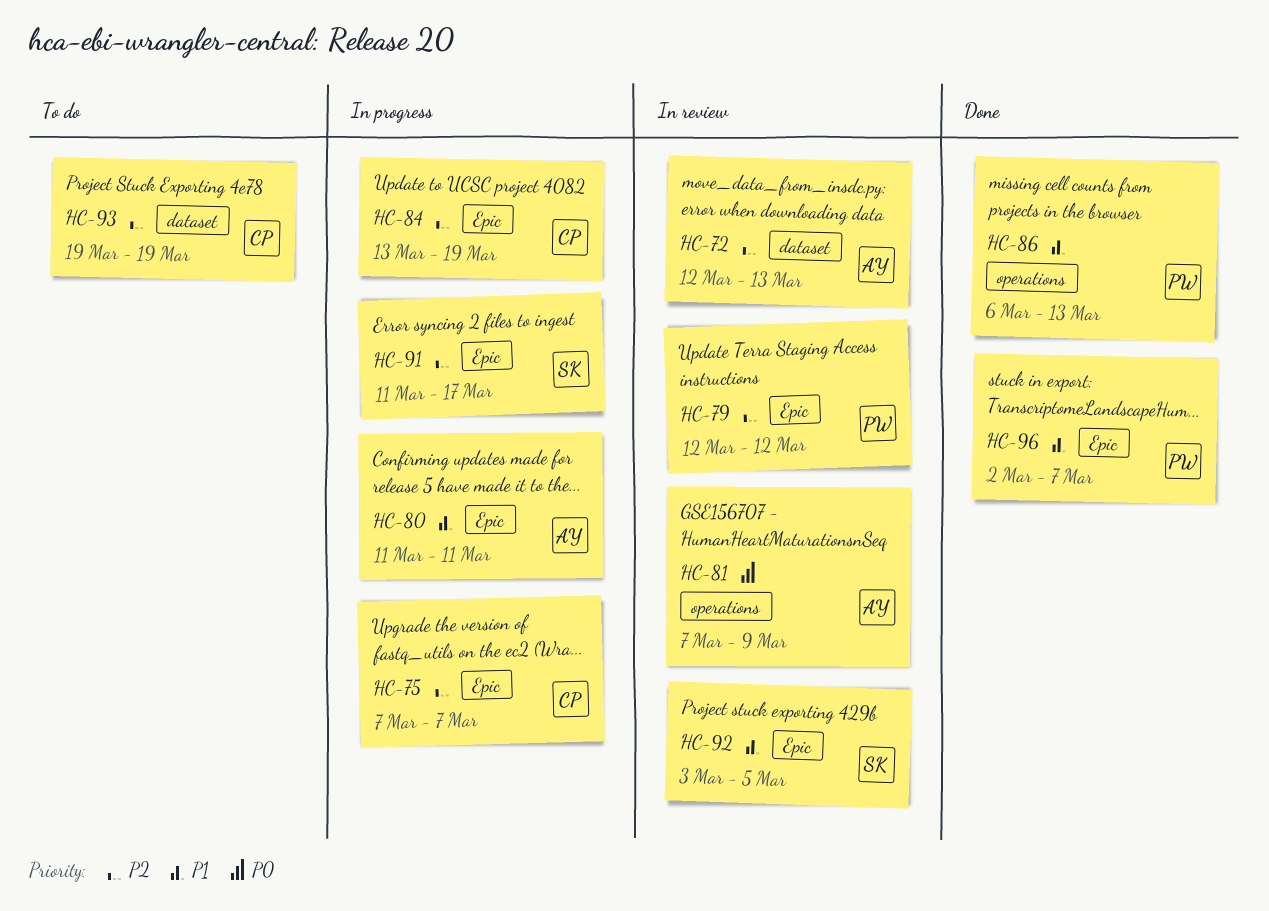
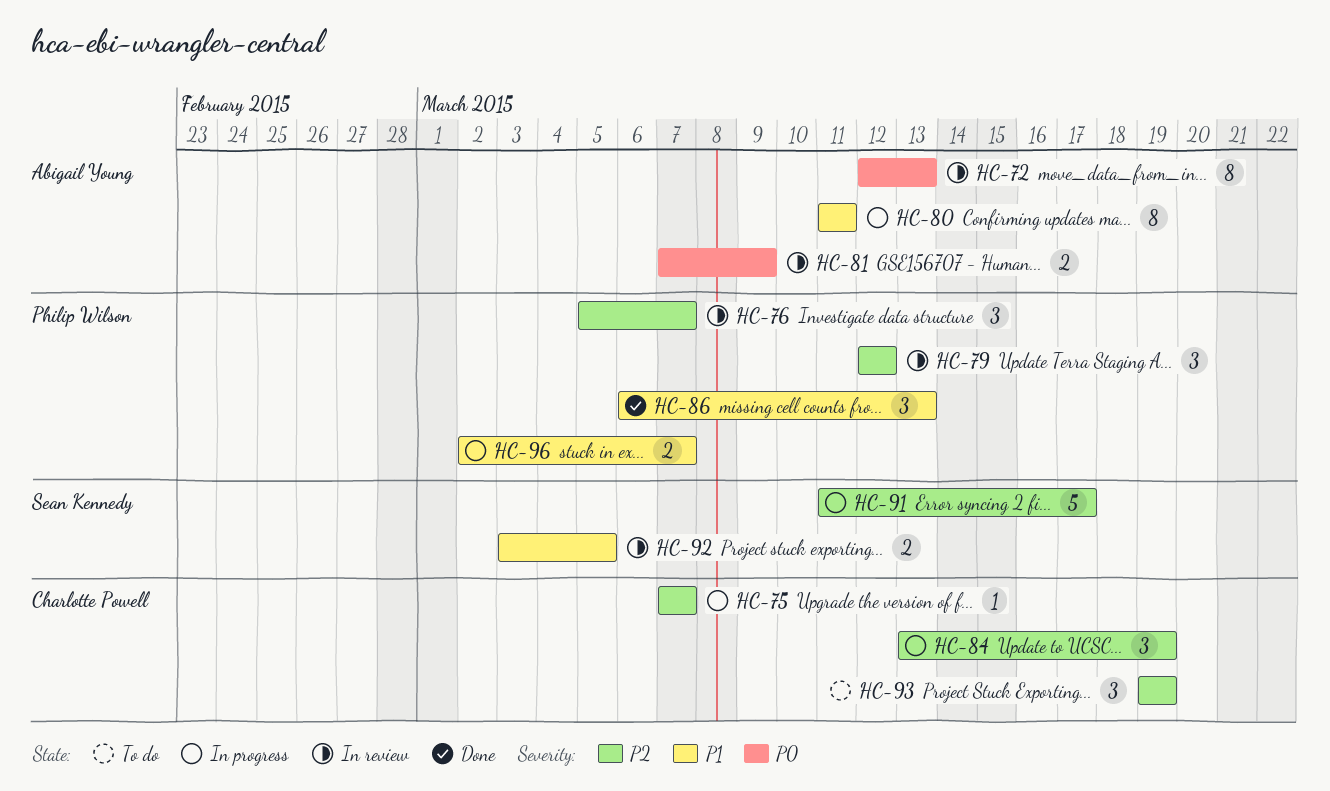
HC-72, priority: P2 -> P0
HC-76: none -> present
HC-96, status: Done -> In progress

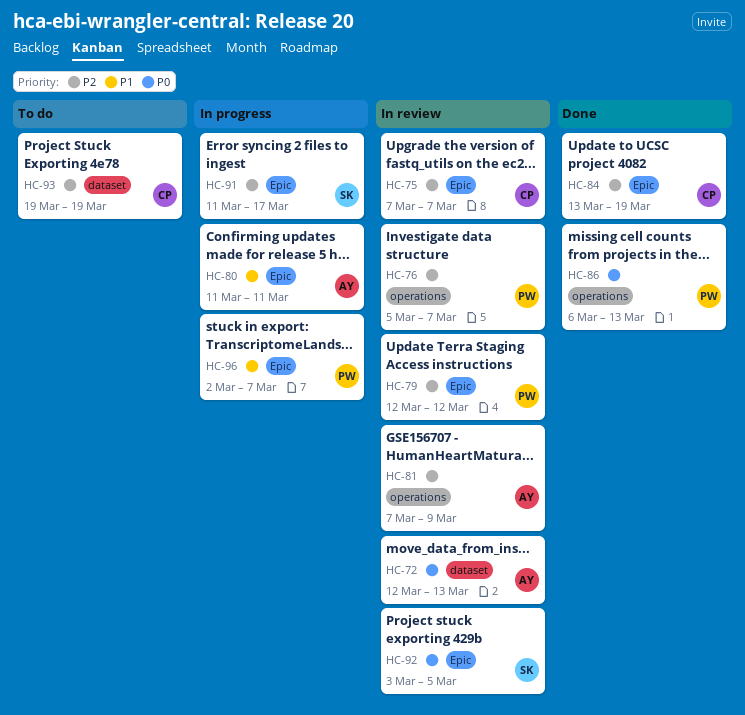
HC-75, status: In progress -> In review
HC-81, priority: P0 -> P2
HC-84, status: In progress -> Done
HC-86, priority: P1 -> P0
HC-92, priority: P1 -> P0

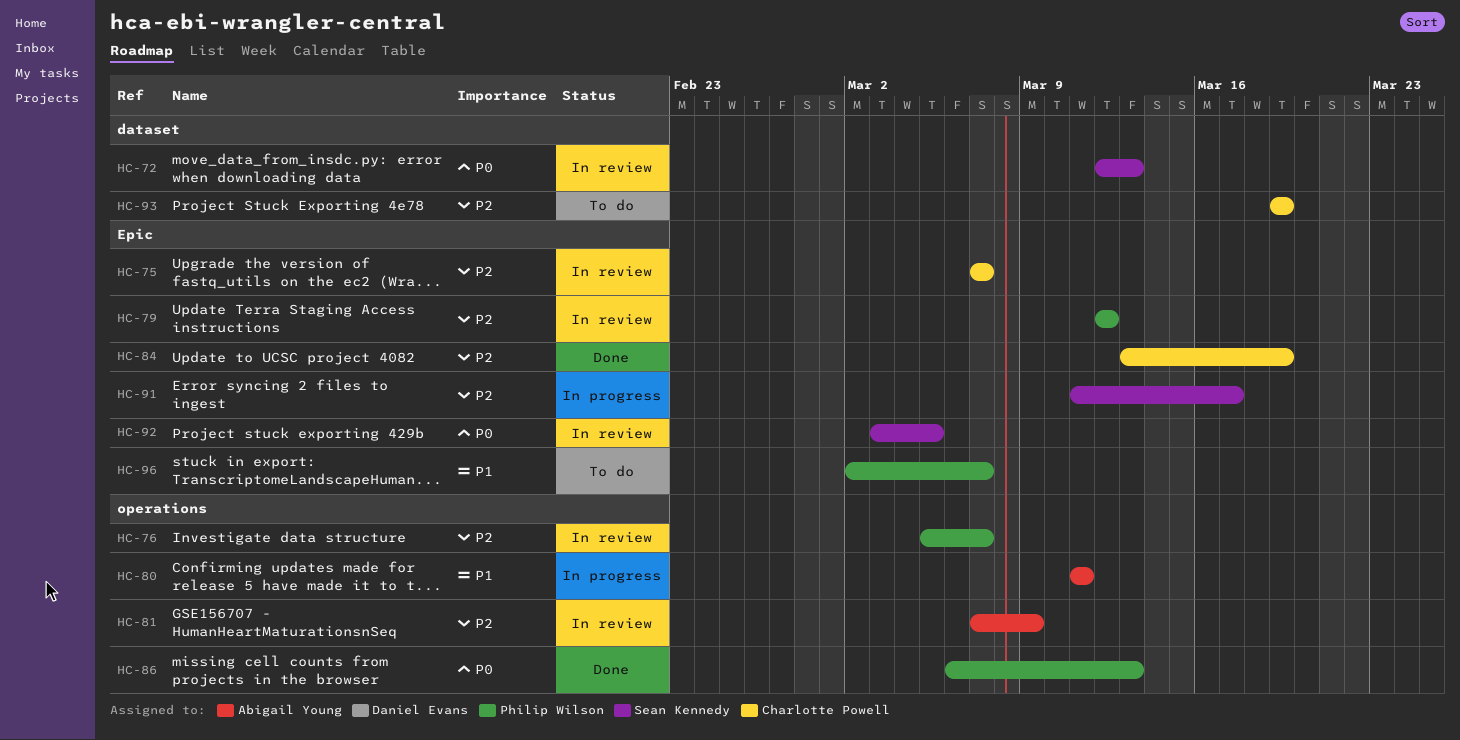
HC-72, owner: Abigail Young -> Sean Kennedy
HC-80, label: Epic -> operations
HC-96, status: In progress -> To do

